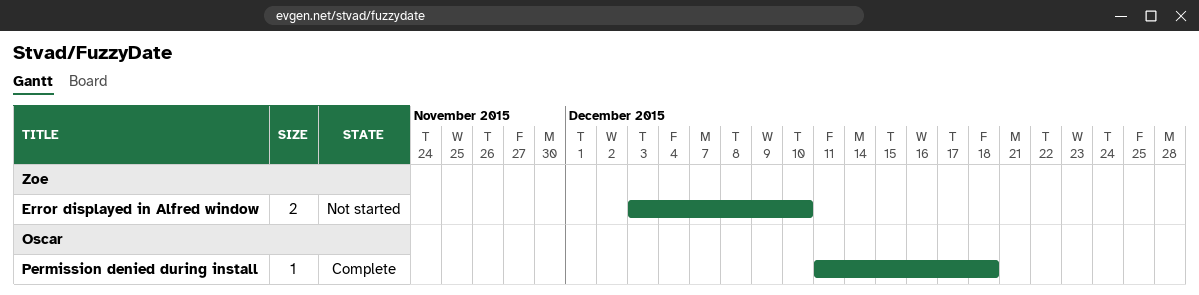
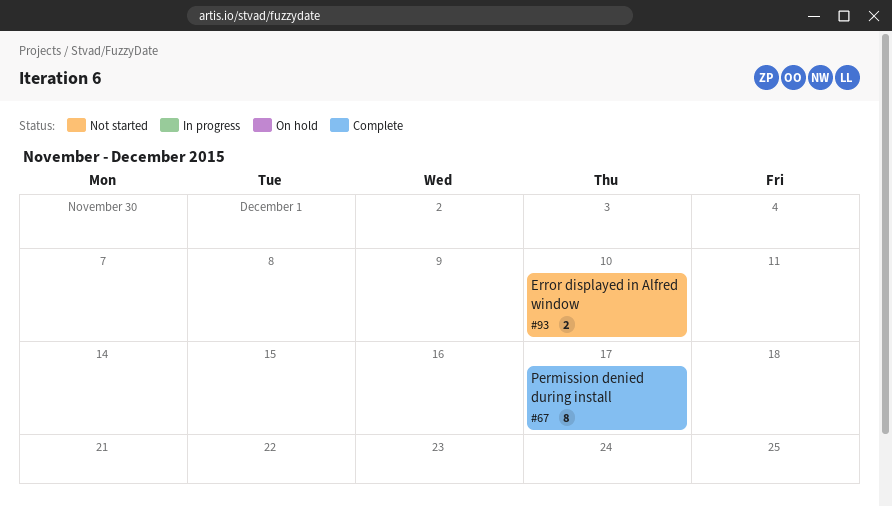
Permission denied during install, estimate: 1 -> 8
Permission denied during install, due: Dec 18 -> Dec 17

